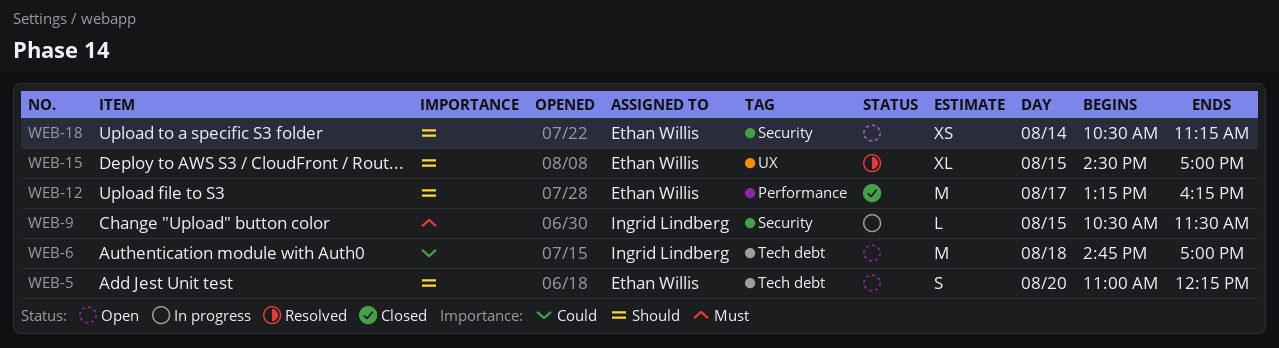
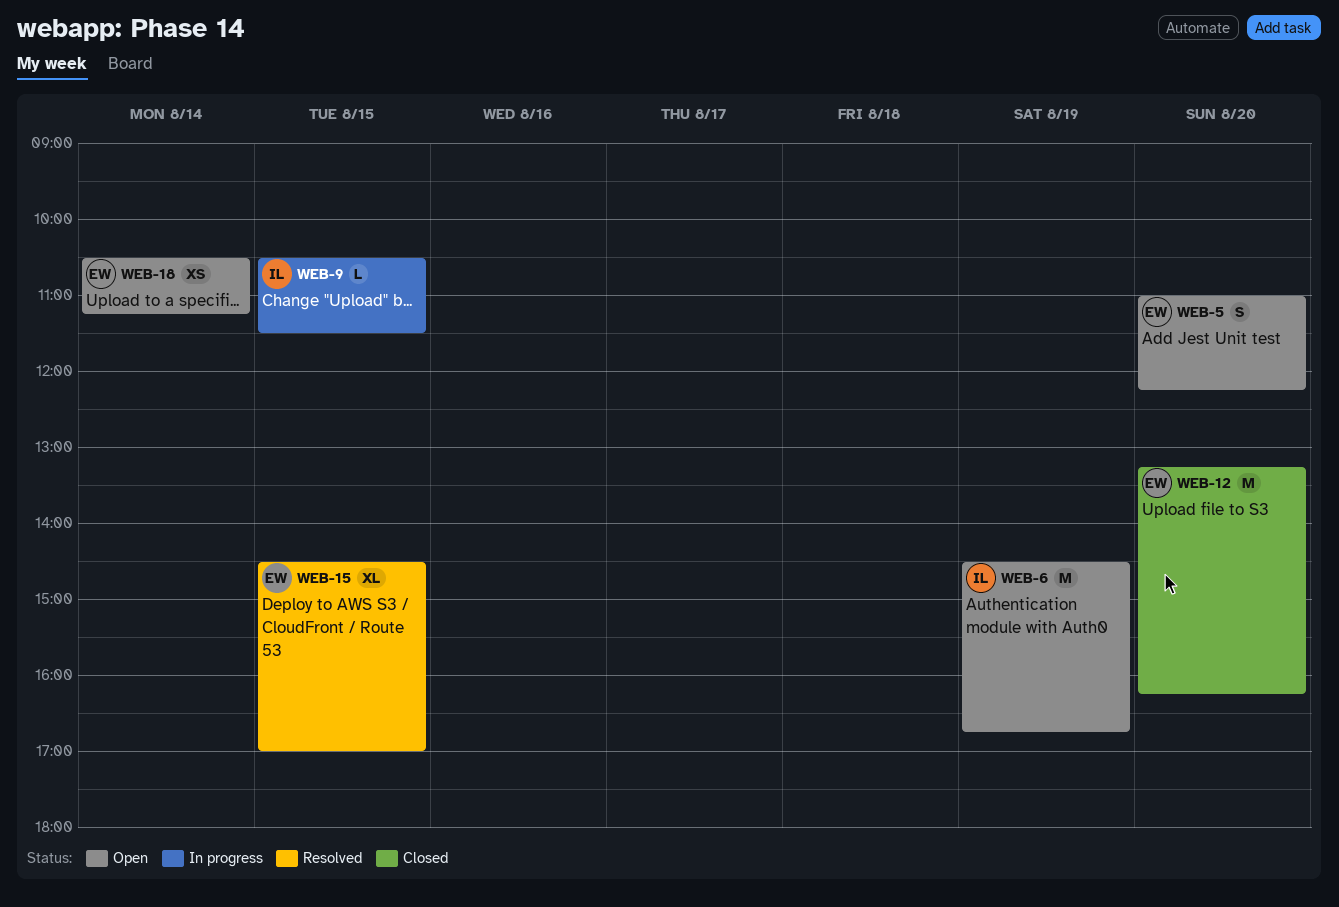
WEB-6, day: Aug 18 -> Aug 19
WEB-6, begins: 14:45 -> 14:30
WEB-6, ends: 17:00 -> 16:45
WEB-12, day: Aug 17 -> Aug 20

